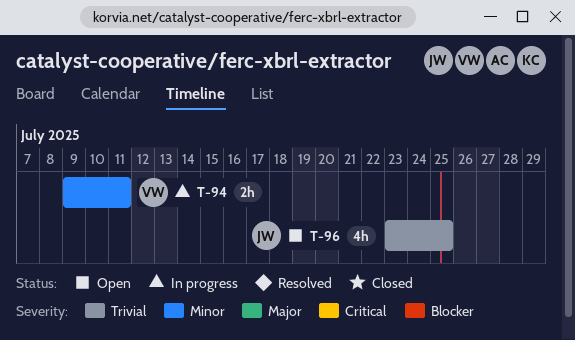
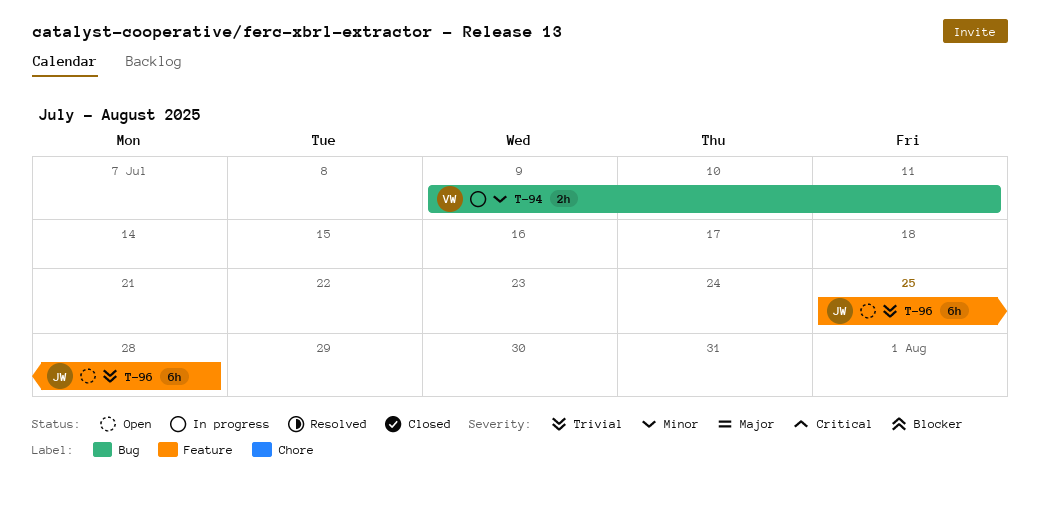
T-96, estimate: 4h -> 6h
T-96, start: Jul 23 -> Jul 25
T-96, due: Jul 25 -> Jul 28

